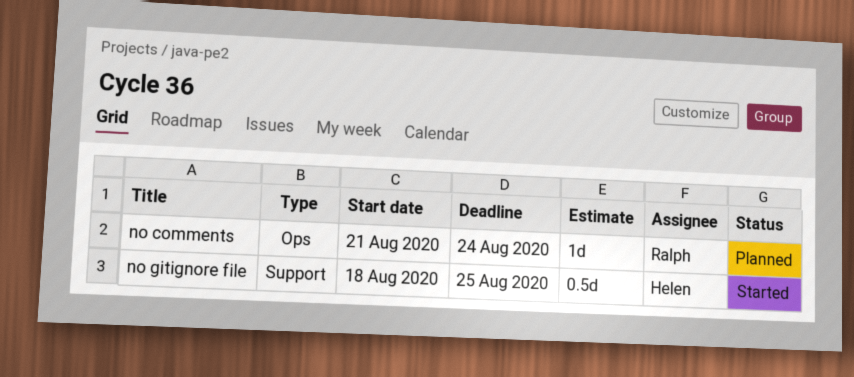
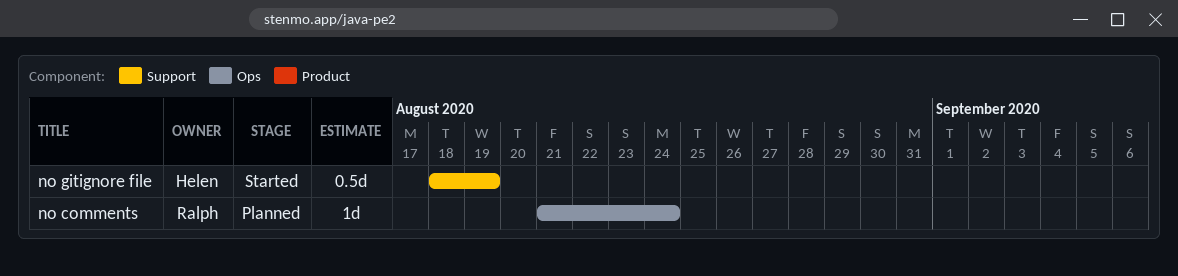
no gitignore file, due: Aug 25 -> Aug 19

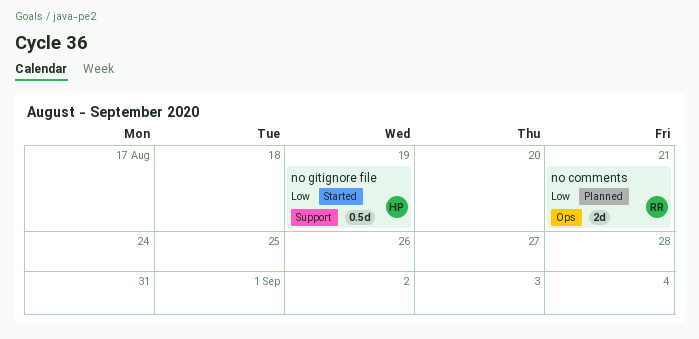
no comments, estimate: 1d -> 2d
no comments, due: Aug 24 -> Aug 21

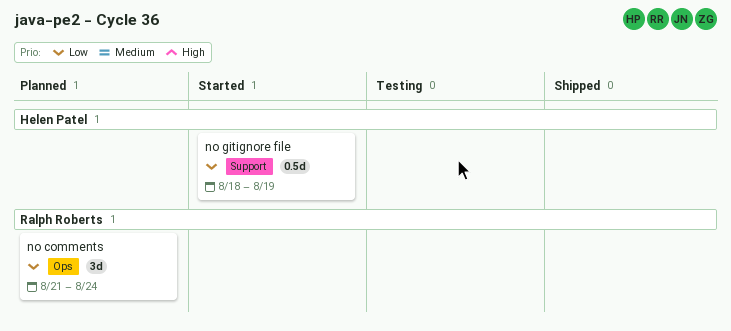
no comments, estimate: 2d -> 3d
no comments, due: Aug 21 -> Aug 24

